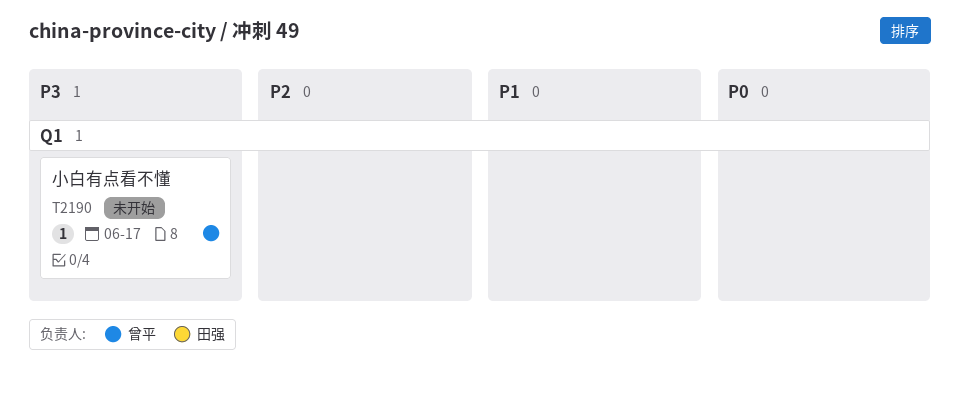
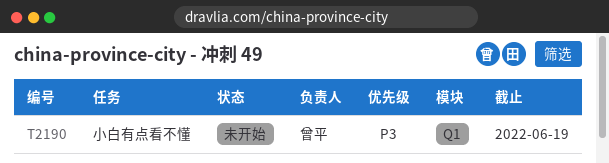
T2190, due: Jun 17 -> Jun 19

